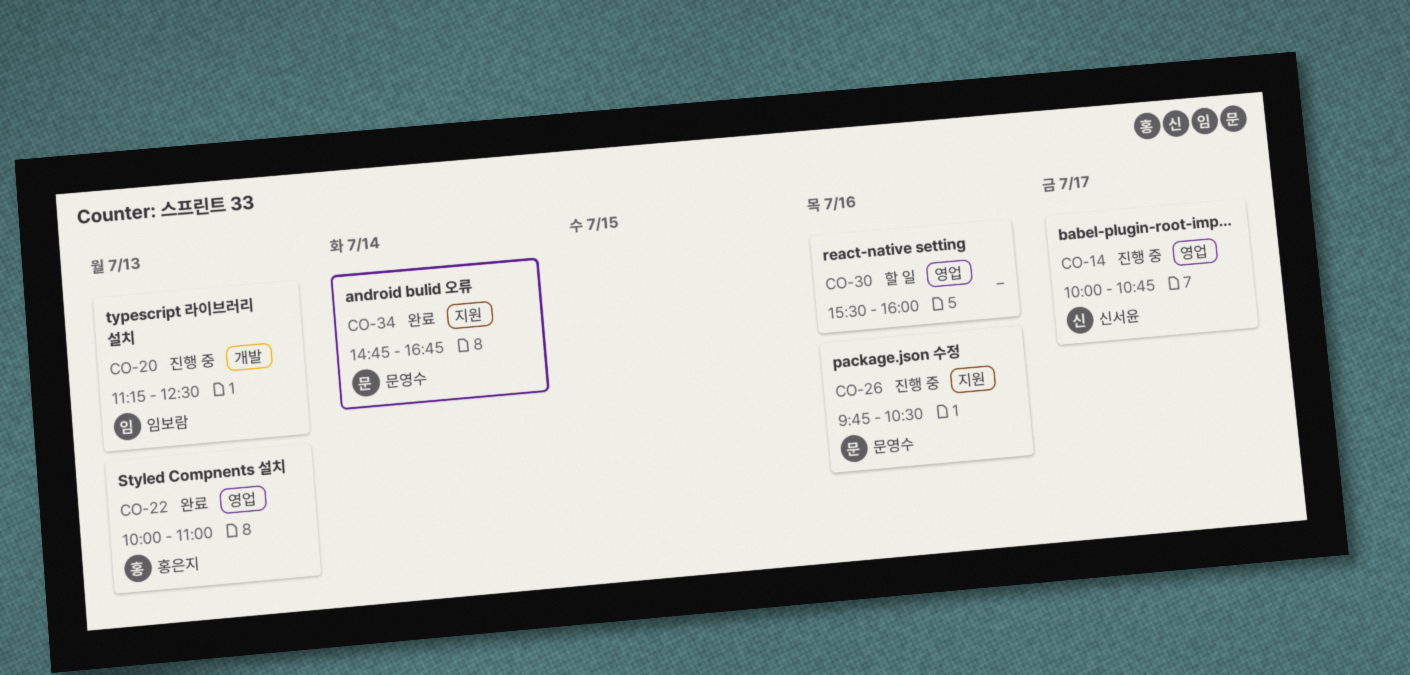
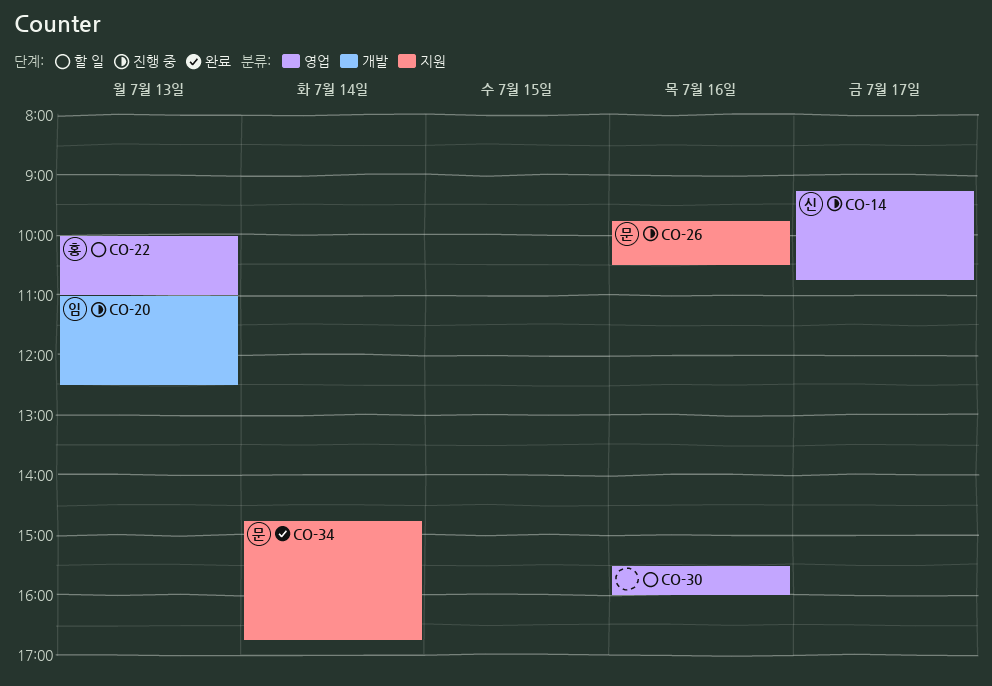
CO-14, begins: 10:00 -> 09:15
CO-20, begins: 11:15 -> 11:00
CO-22, status: 완료 -> 할 일

